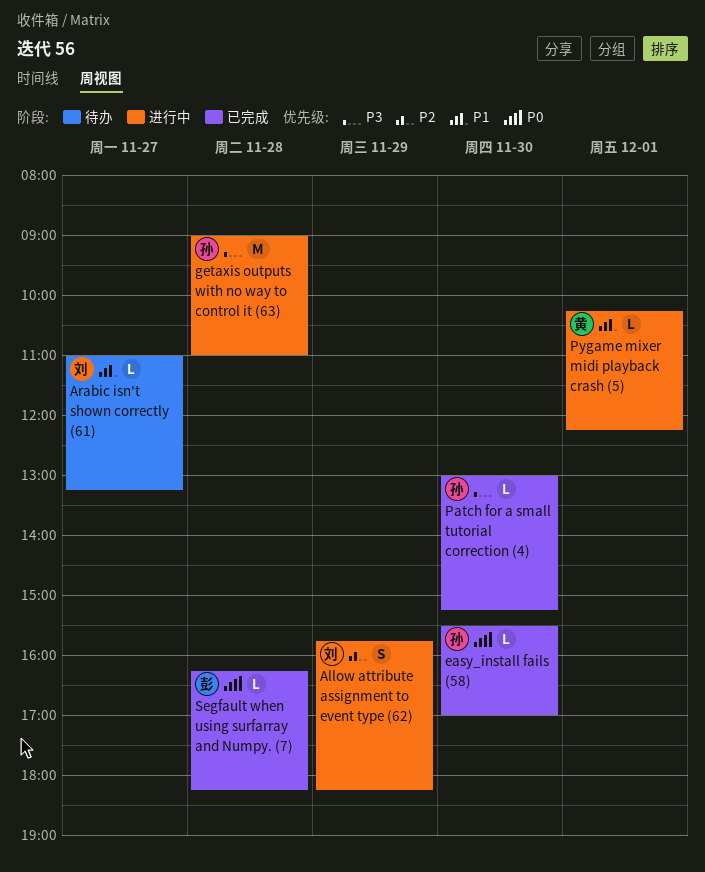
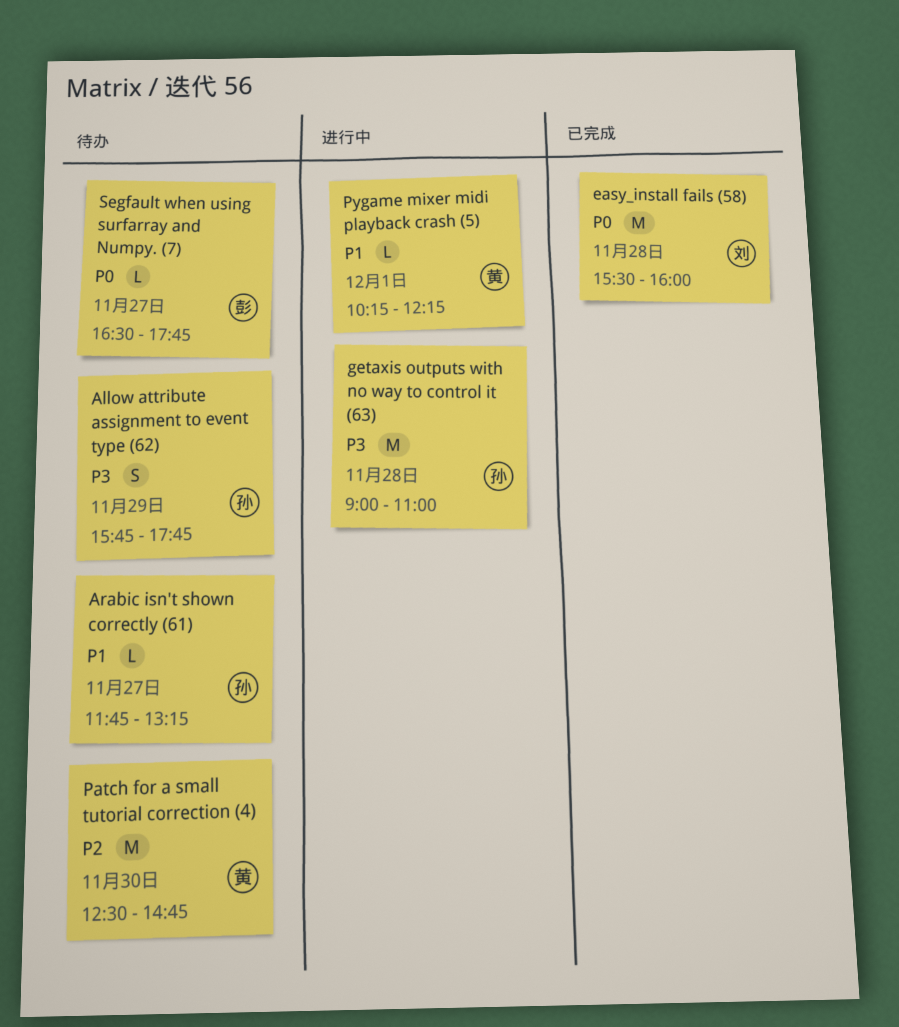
Allow attribute assignment to event type (62), status: 进行中 -> 待办
Allow attribute assignment to event type (62), owner: 刘 -> 孙
Allow attribute assignment to event type (62), priority: P2 -> P3
Allow attribute assignment to event type (62), ends: 18:15 -> 17:45
Arabic isn't shown correctly (61), owner: 刘 -> 孙
Arabic isn't shown correctly (61), begins: 11:00 -> 11:45
easy_install fails (58), owner: 孙 -> 刘
easy_install fails (58), estimate: L -> M
easy_install fails (58), day: Nov 30 -> Nov 28
easy_install fails (58), ends: 17:00 -> 16:00
Patch for a small tutorial correction (4), status: 已完成 -> 待办
Patch for a small tutorial correction (4), owner: 孙 -> 黄
Patch for a small tutorial correction (4), priority: P3 -> P2
Patch for a small tutorial correction (4), estimate: L -> M
Patch for a small tutorial correction (4), begins: 13:00 -> 12:30
Patch for a small tutorial correction (4), ends: 15:15 -> 14:45
Segfault when using surfarray and Numpy. (7), status: 已完成 -> 待办
Segfault when using surfarray and Numpy. (7), day: Nov 28 -> Nov 27
Segfault when using surfarray and Numpy. (7), begins: 16:15 -> 16:30
Segfault when using surfarray and Numpy. (7), ends: 18:15 -> 17:45

